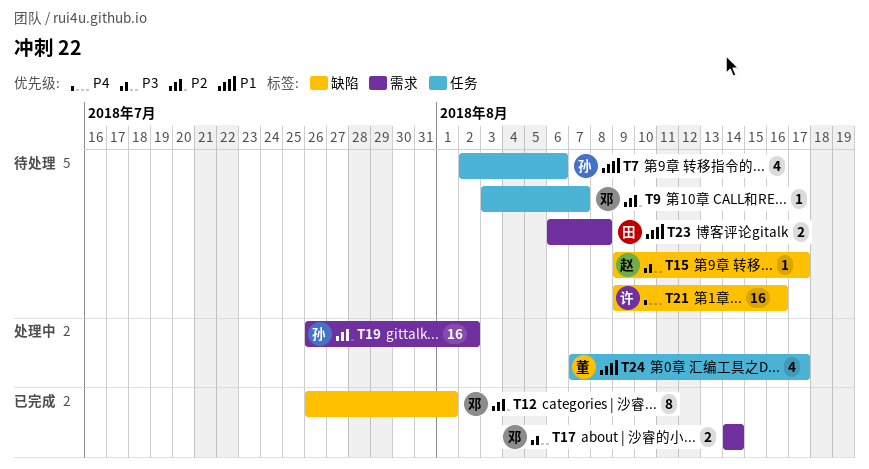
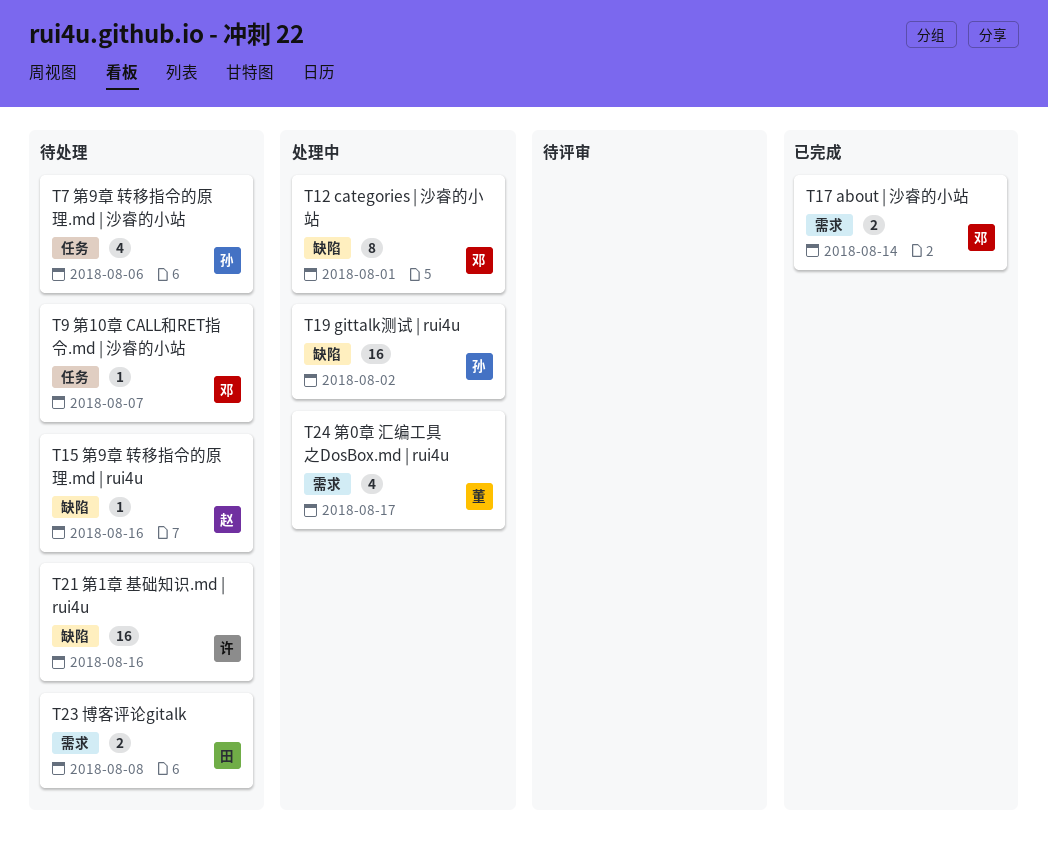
T12, status: 已完成 -> 处理中
T15, due: Aug 17 -> Aug 16
T19, label: 需求 -> 缺陷
T24, label: 任务 -> 需求

